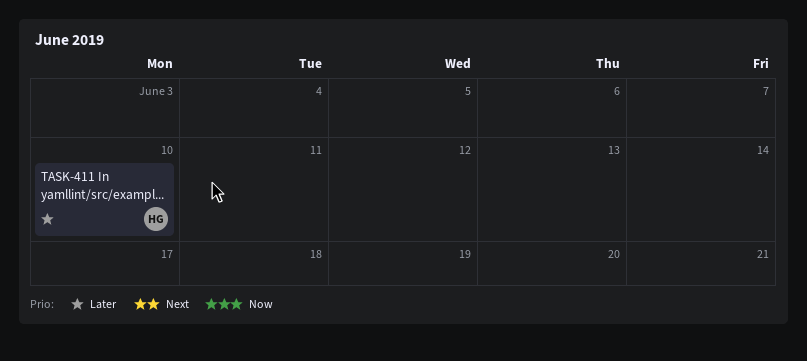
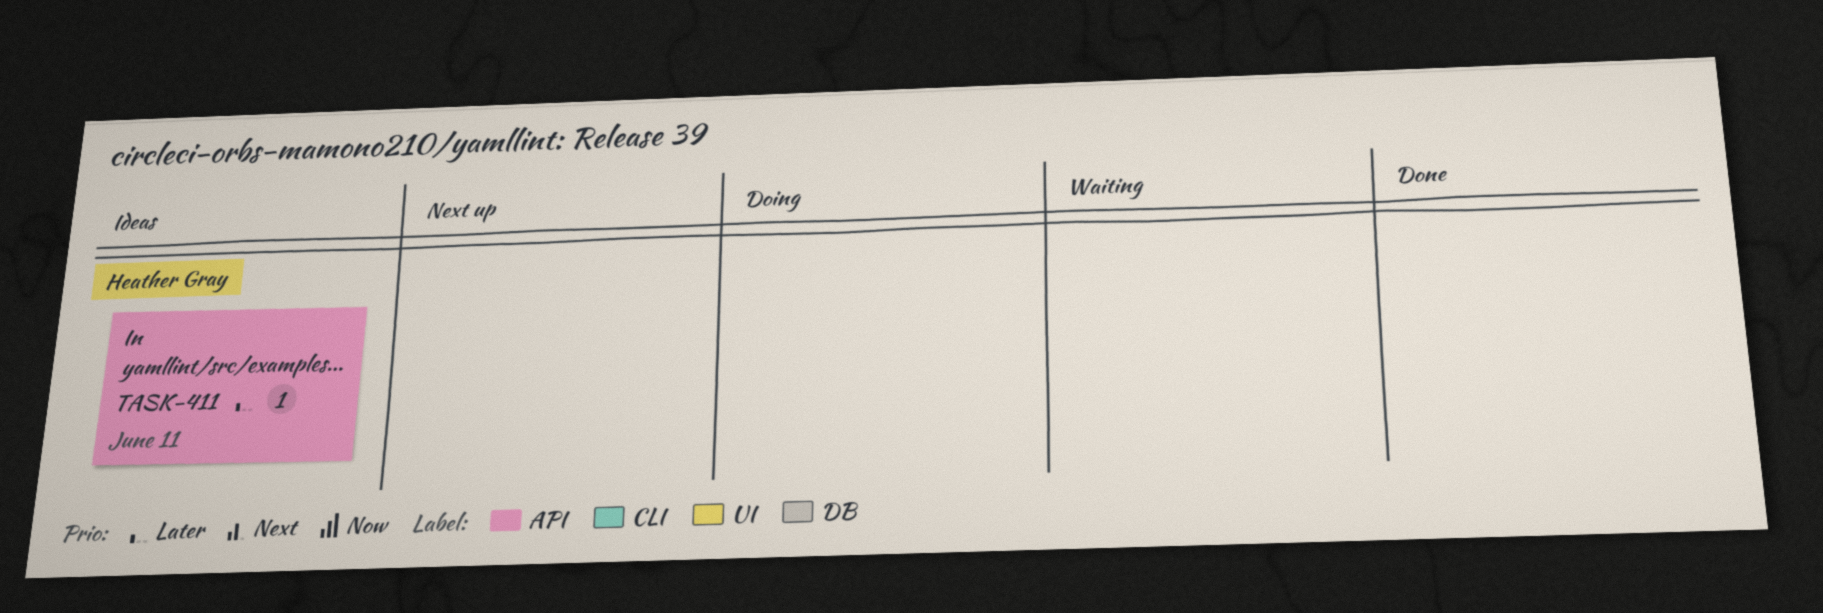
TASK-411, due: Jun 10 -> Jun 11

